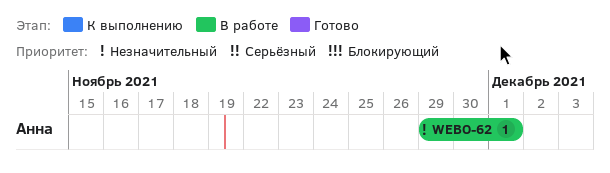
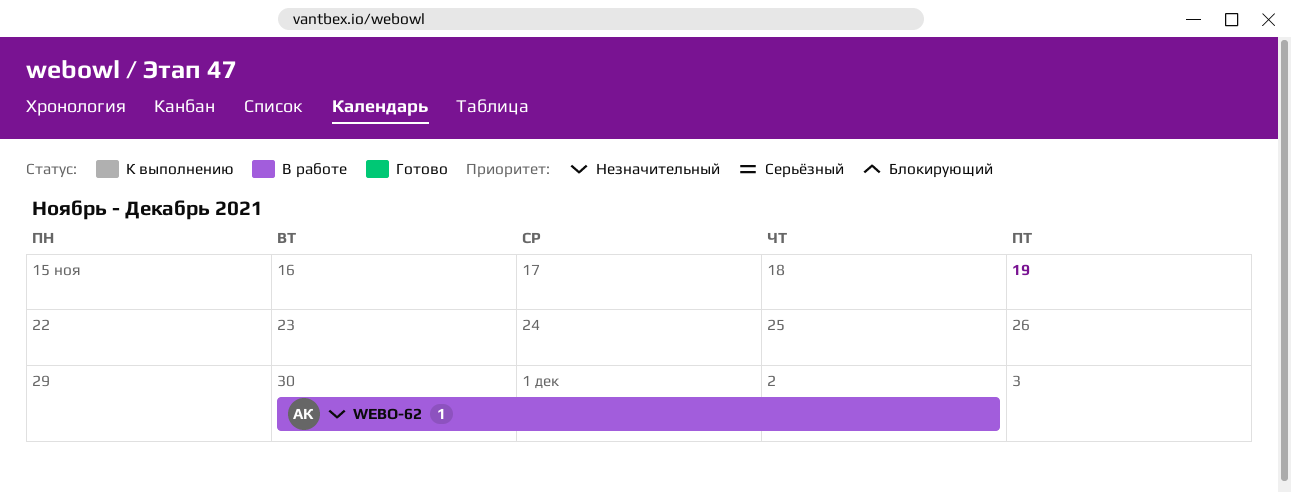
WEBO-62, start: Nov 29 -> Nov 30
WEBO-62, due: Dec 1 -> Dec 2

